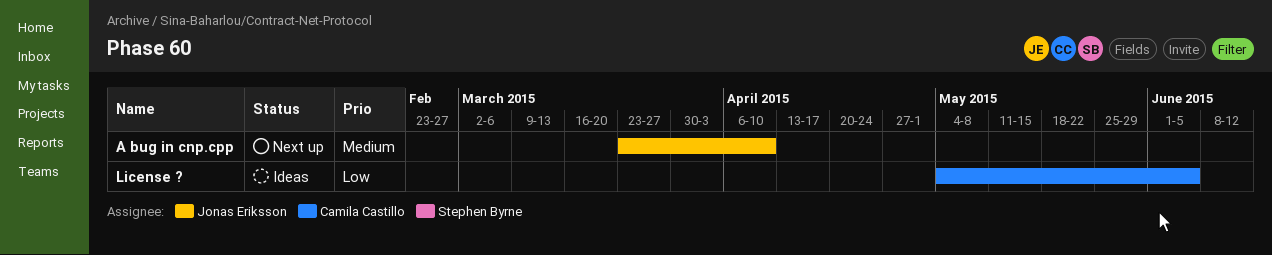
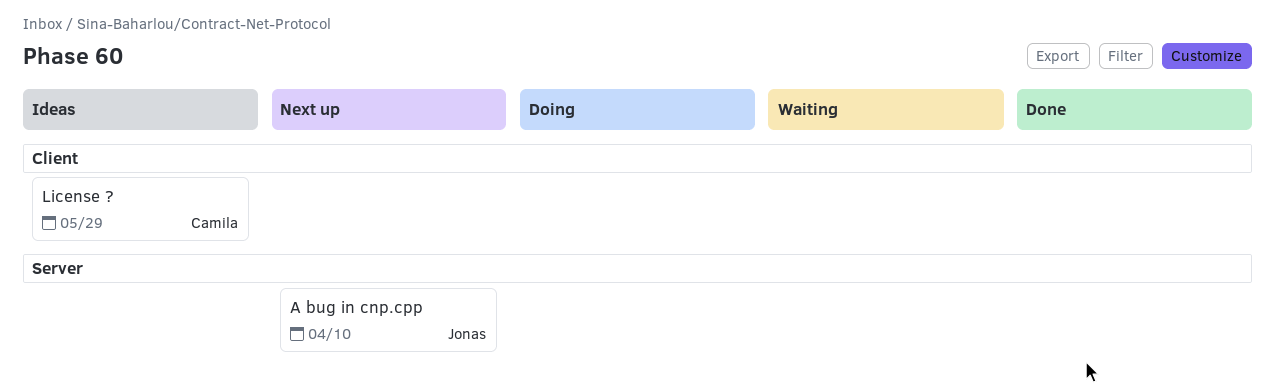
License ?, due: Jun 5 -> May 29

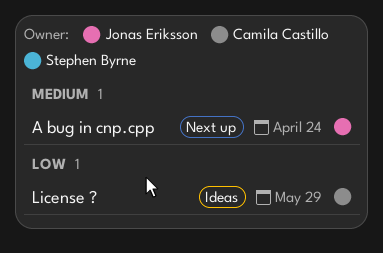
A bug in cnp.cpp, due: Apr 10 -> Apr 24

